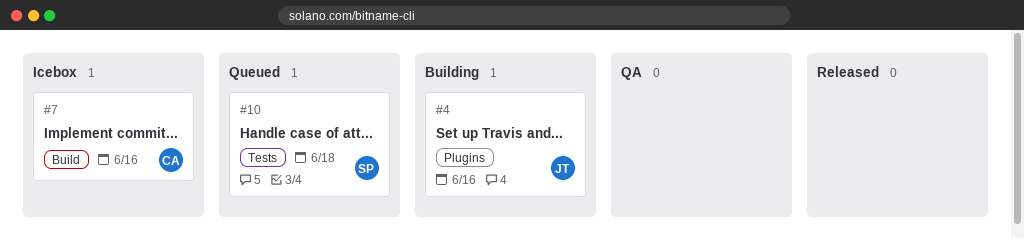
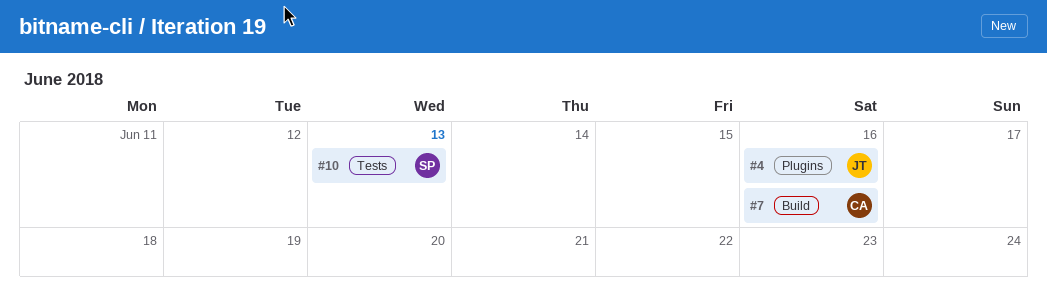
#10, due: Jun 18 -> Jun 13

